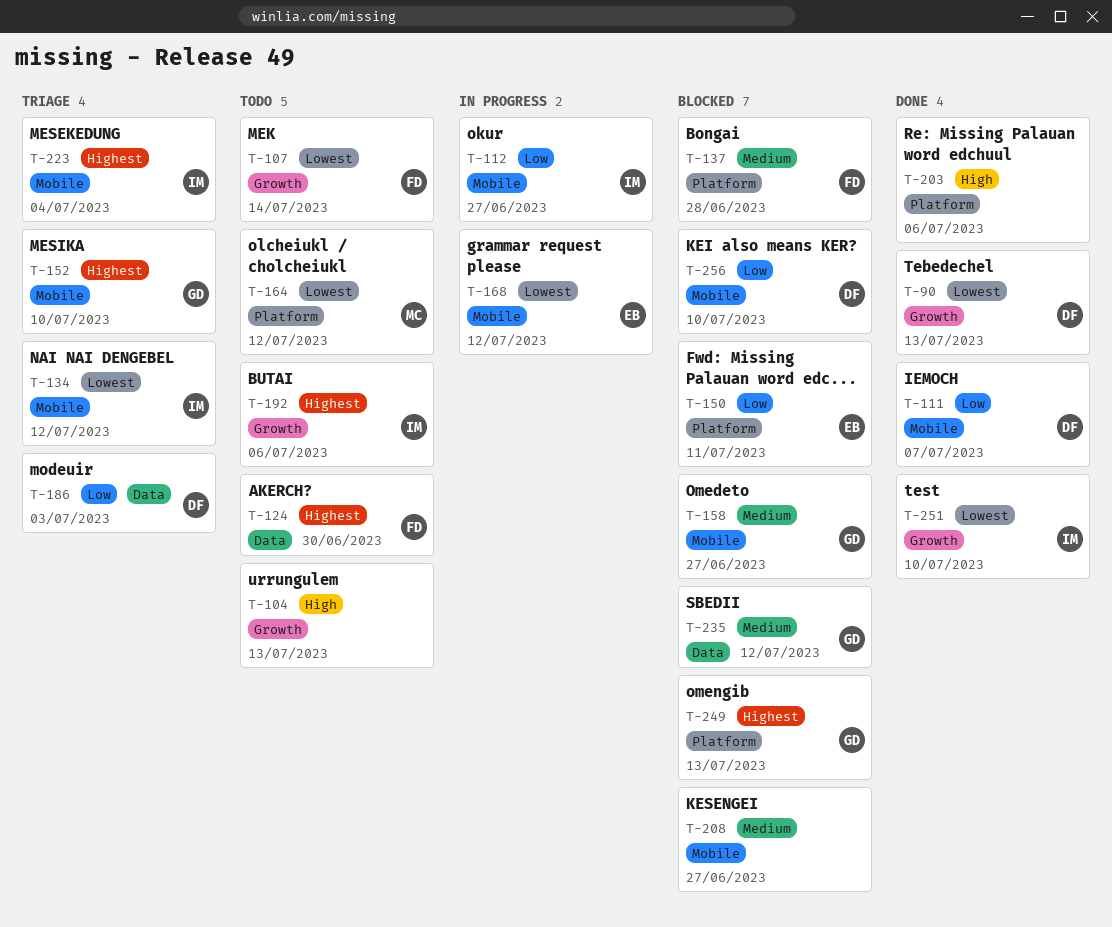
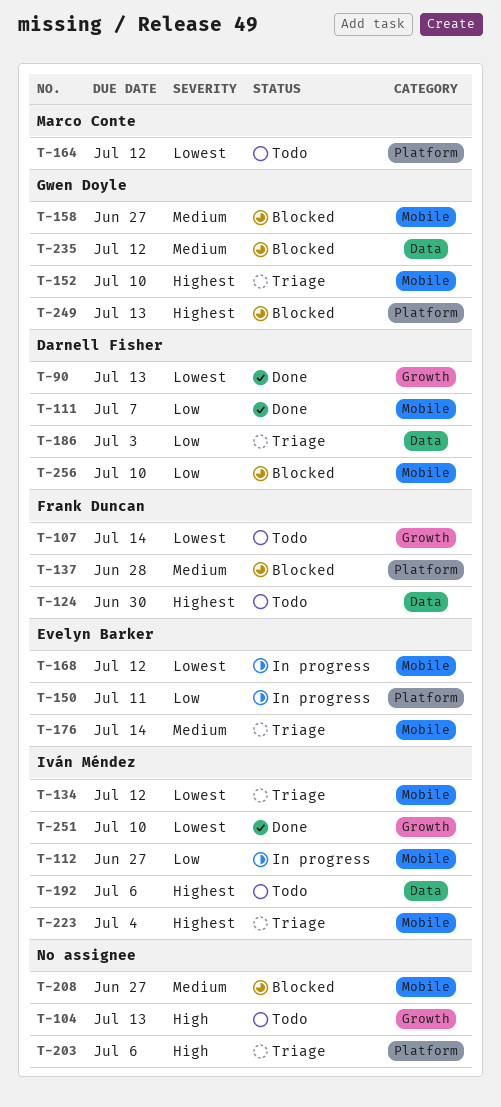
T-150, status: Blocked -> In progress
T-176: none -> present
T-192, label: Growth -> Data
T-203, status: Done -> Triage

